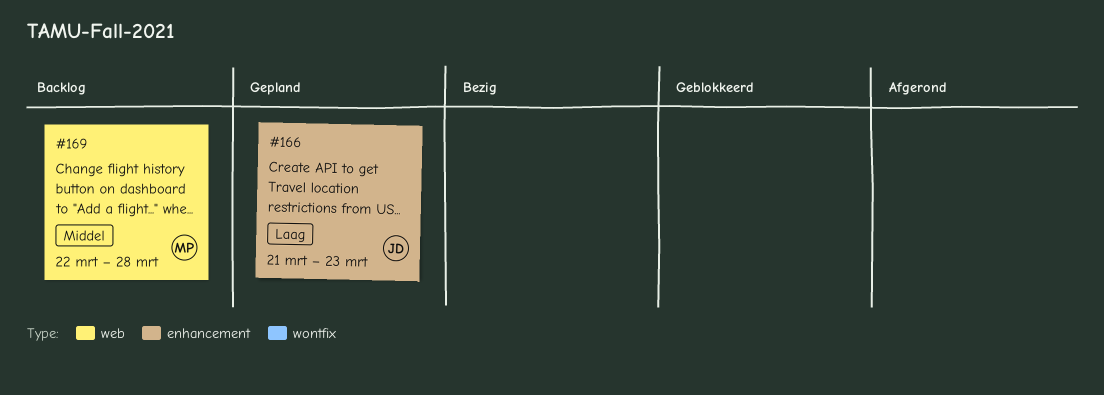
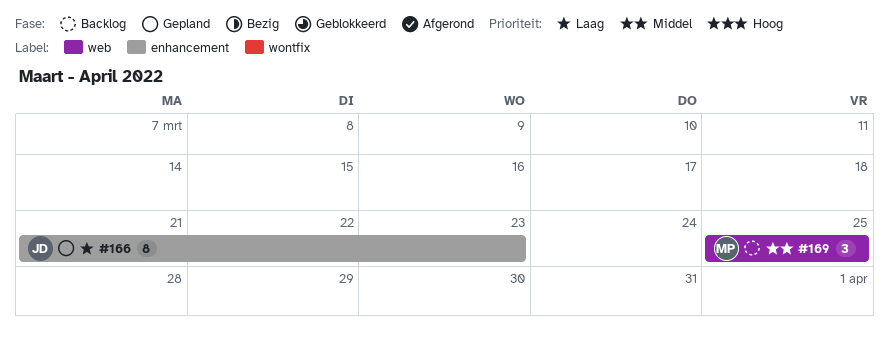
#169, start: Mar 22 -> Mar 25
#169, due: Mar 28 -> Mar 25

